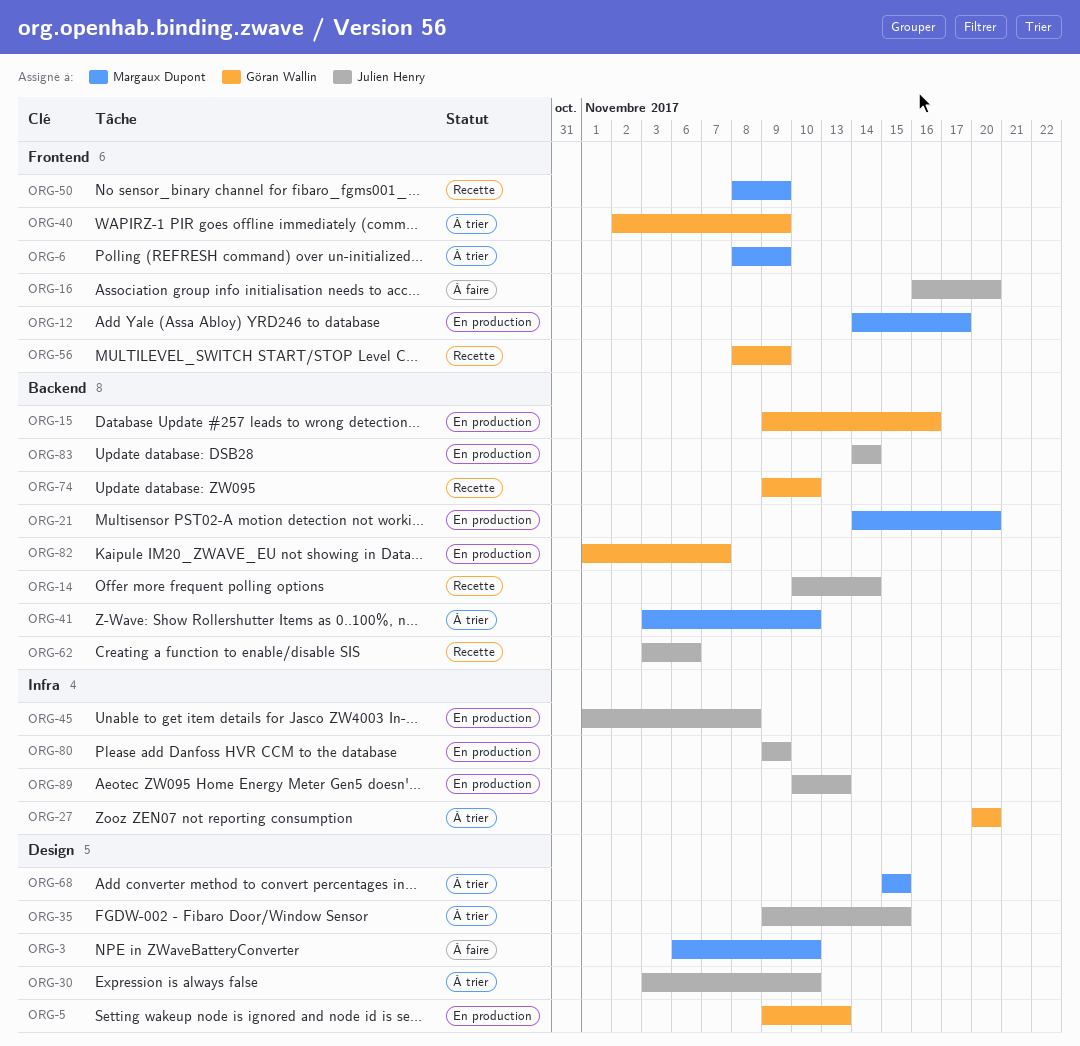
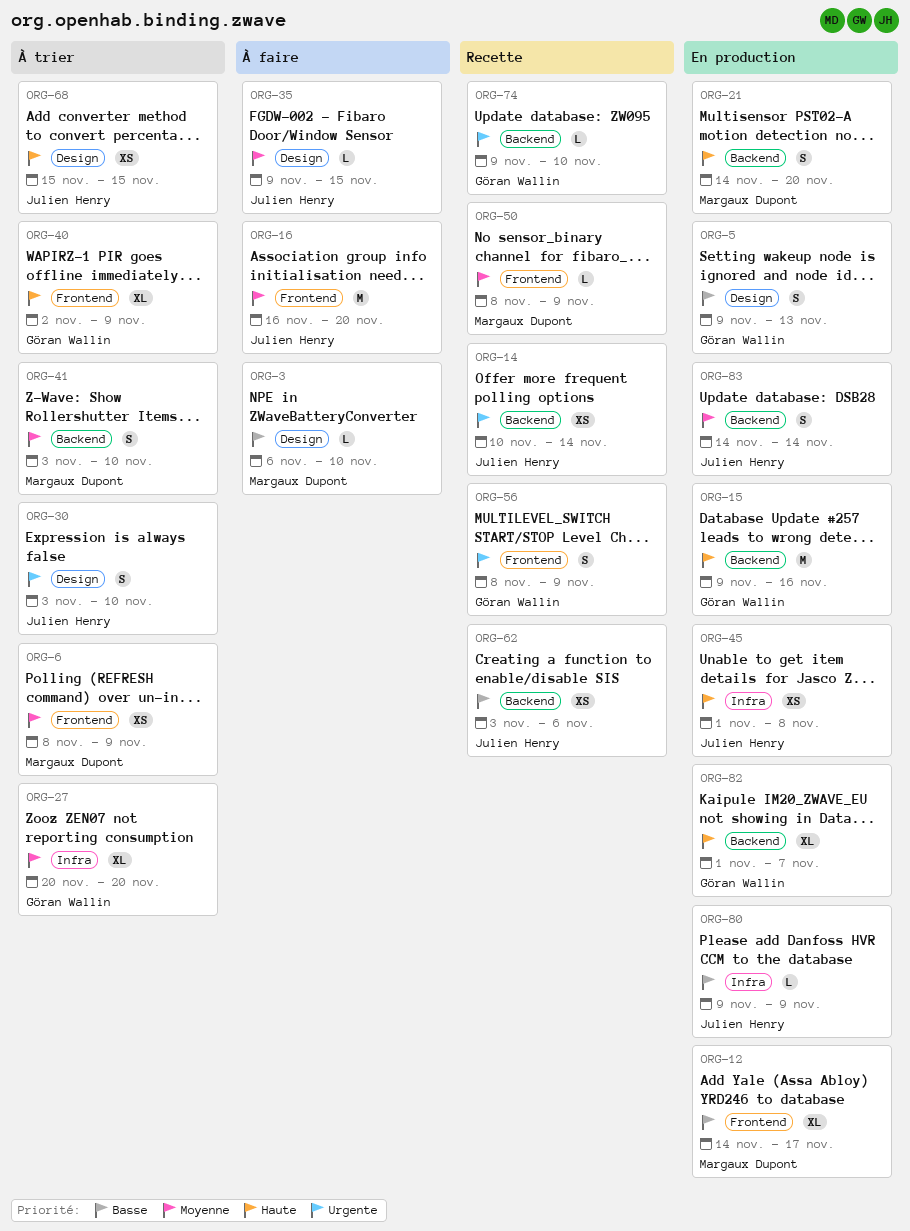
ORG-35, status: À trier -> À faire
ORG-68, owner: Margaux Dupont -> Julien Henry
ORG-89: present -> none

